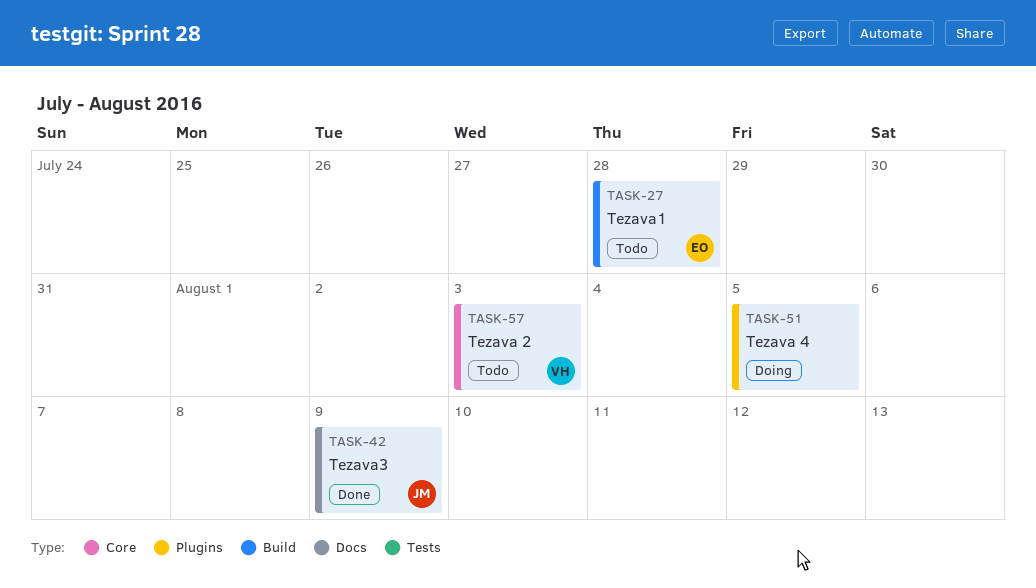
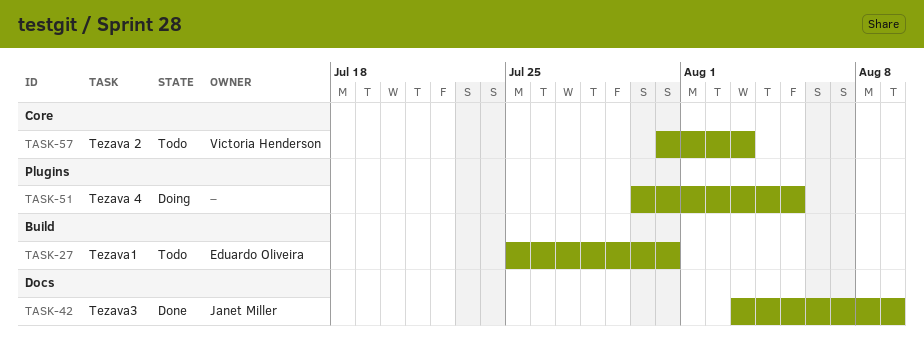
TASK-27, due: Jul 28 -> Jul 31

